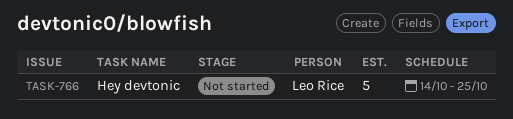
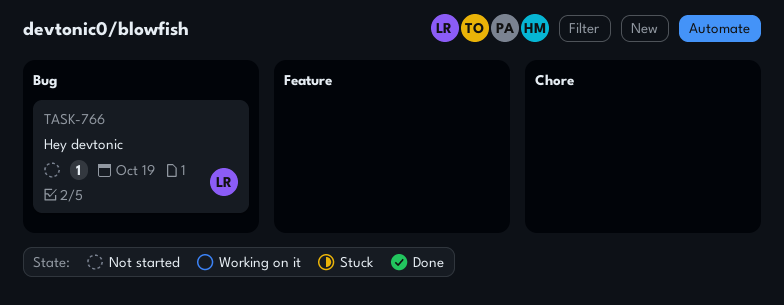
TASK-766, estimate: 5 -> 1
TASK-766, due: Oct 25 -> Oct 19

